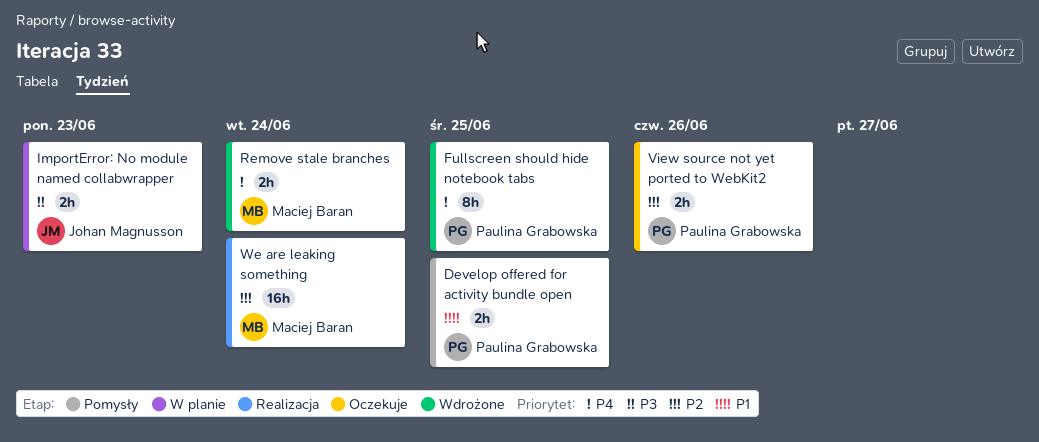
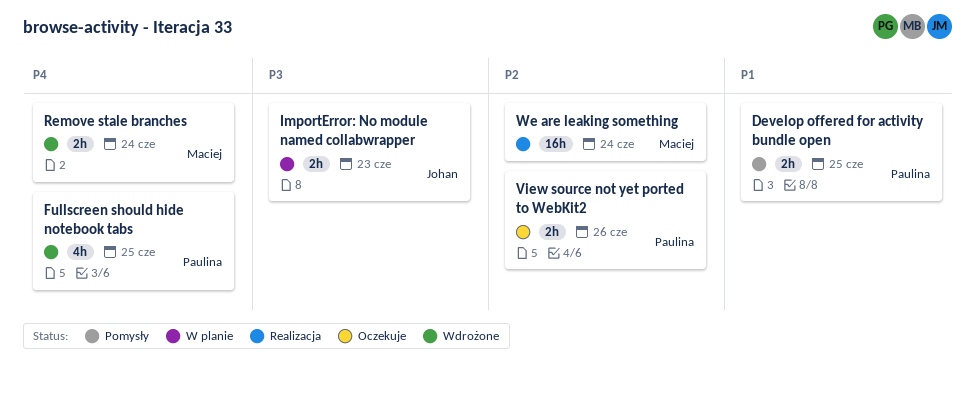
Fullscreen should hide notebook tabs, estimate: 8h -> 4h

